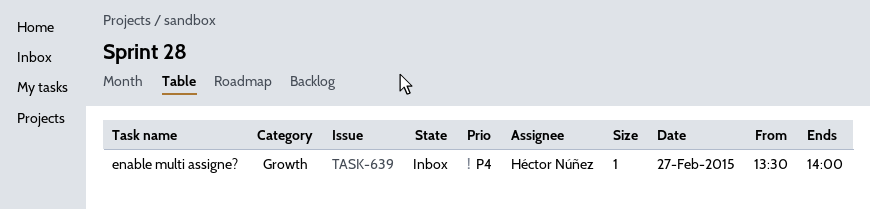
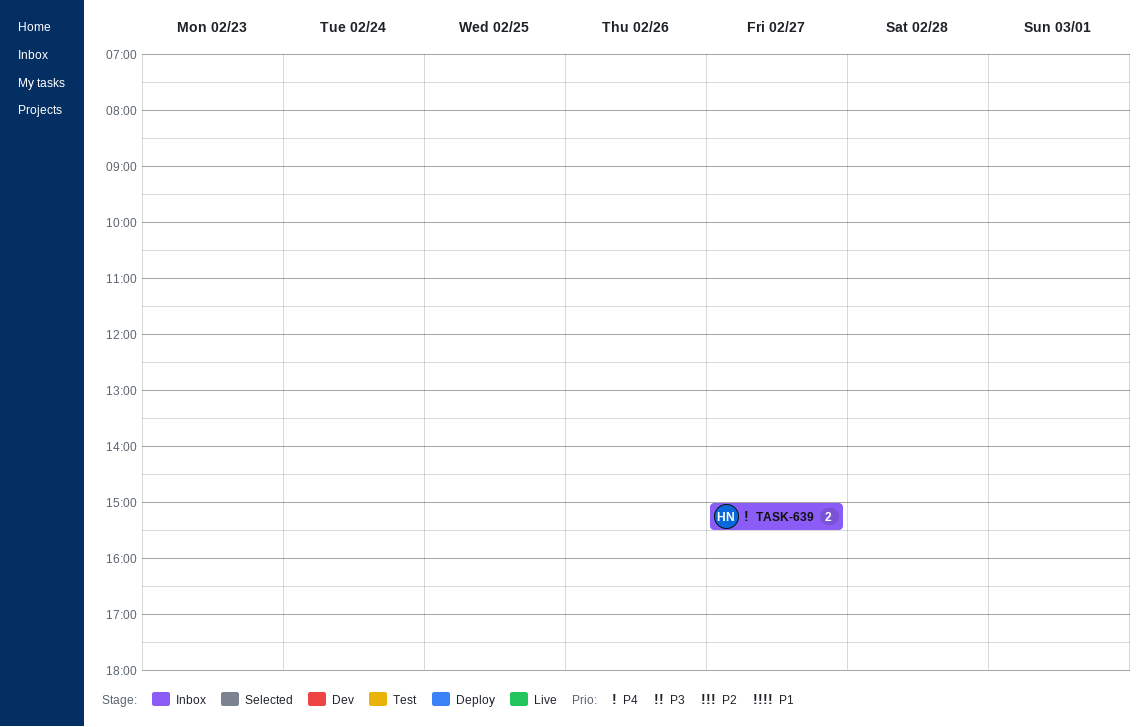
TASK-639, estimate: 1 -> 2
TASK-639, begins: 13:30 -> 15:00
TASK-639, ends: 14:00 -> 15:30

